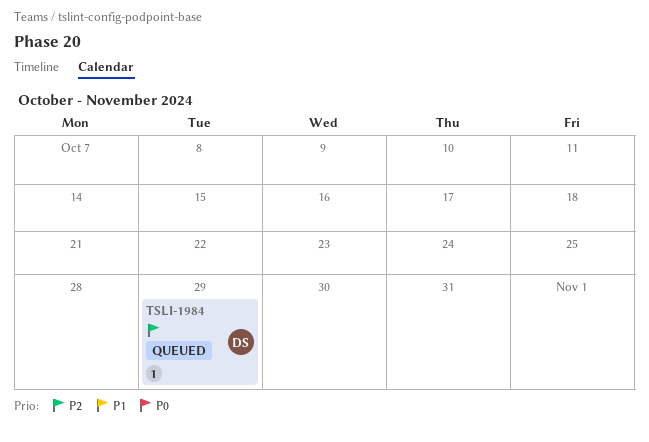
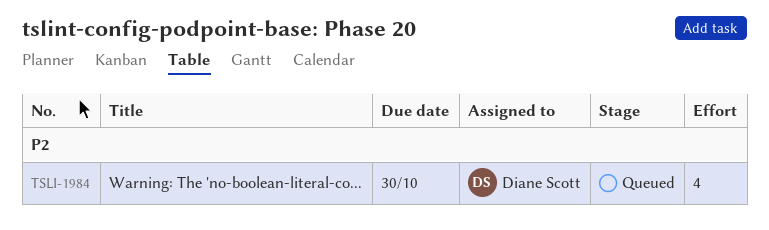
TSLI-1984, estimate: 1 -> 4
TSLI-1984, due: Oct 29 -> Oct 30

